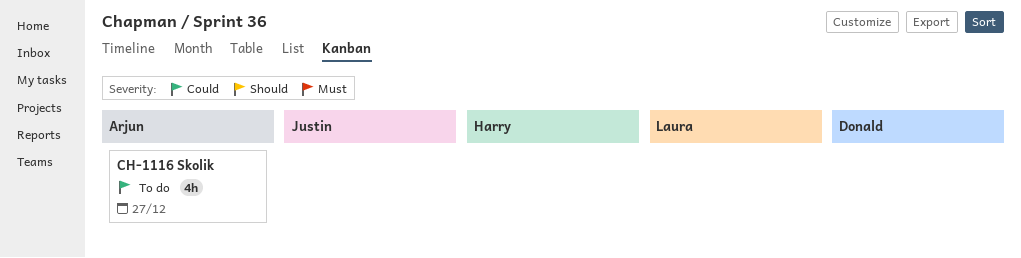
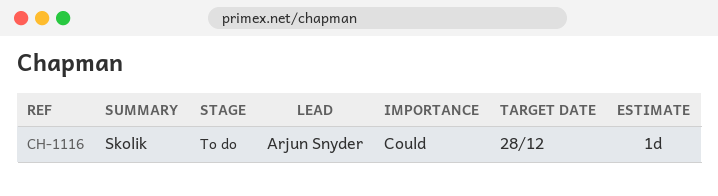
CH-1116, estimate: 4h -> 1d
CH-1116, due: Dec 27 -> Dec 28

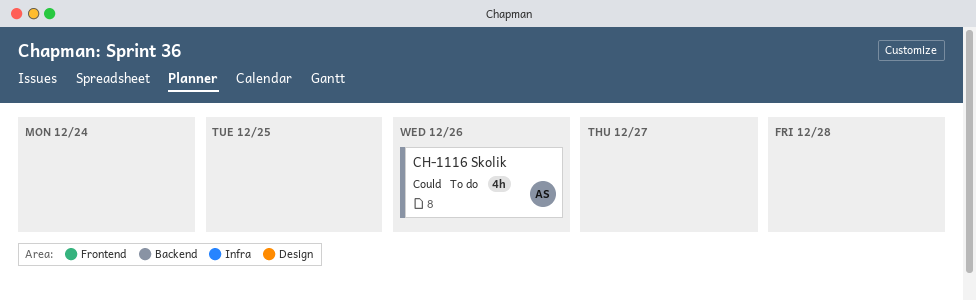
CH-1116, estimate: 1d -> 4h
CH-1116, due: Dec 28 -> Dec 26

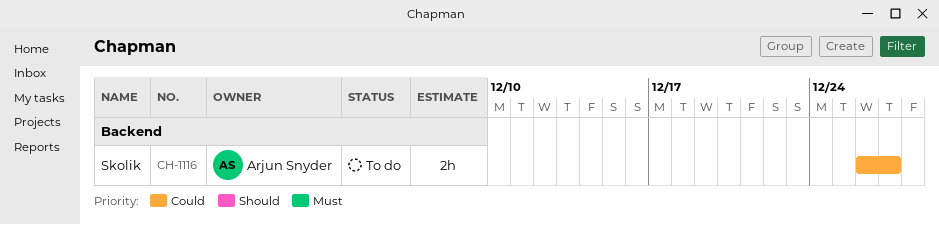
CH-1116, estimate: 4h -> 2h
CH-1116, due: Dec 26 -> Dec 27

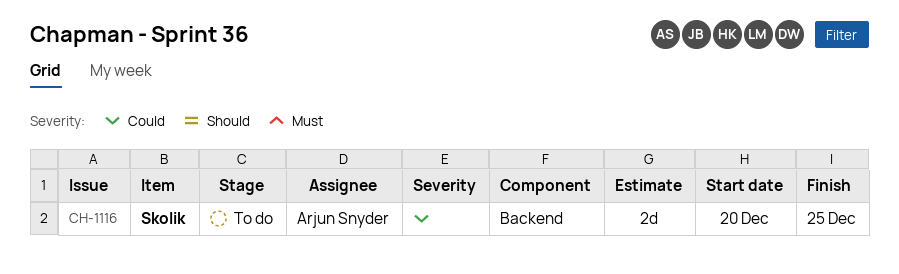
CH-1116, estimate: 2h -> 2d
CH-1116, start: Dec 26 -> Dec 20
CH-1116, due: Dec 27 -> Dec 25

